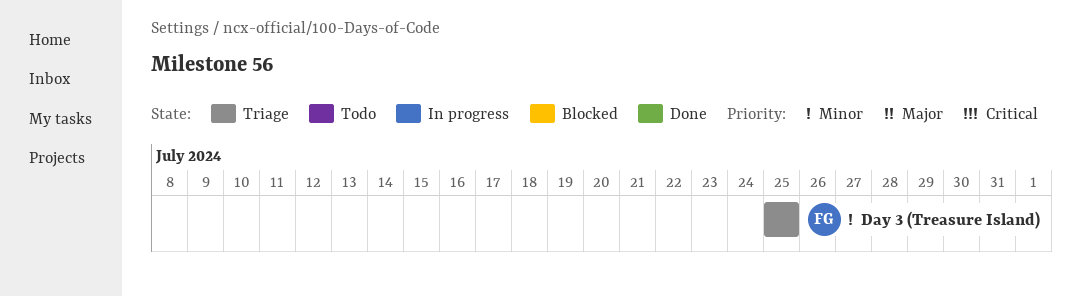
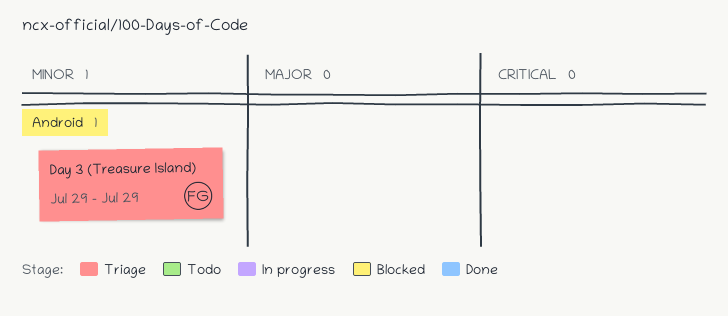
Day 3 (Treasure Island), start: Jul 25 -> Jul 29
Day 3 (Treasure Island), due: Jul 25 -> Jul 29

